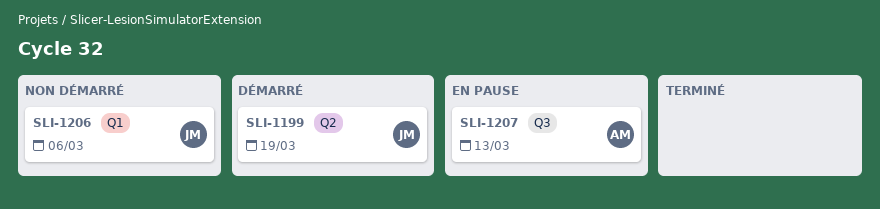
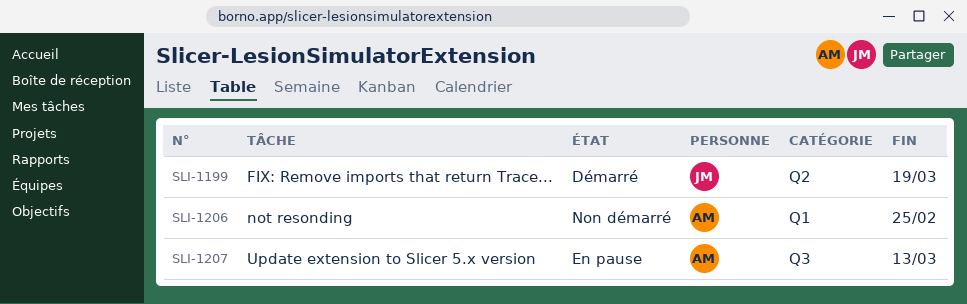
SLI-1206, owner: JM -> AM
SLI-1206, due: Mar 6 -> Feb 25

